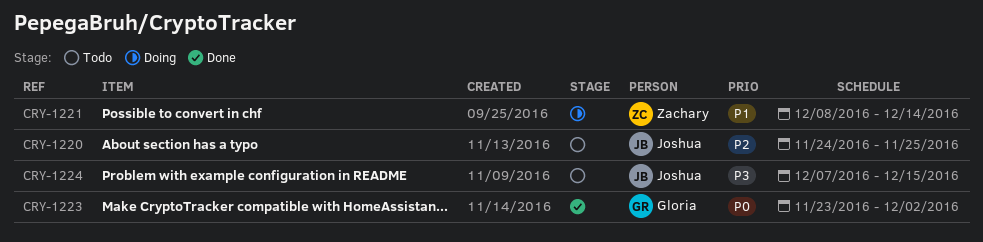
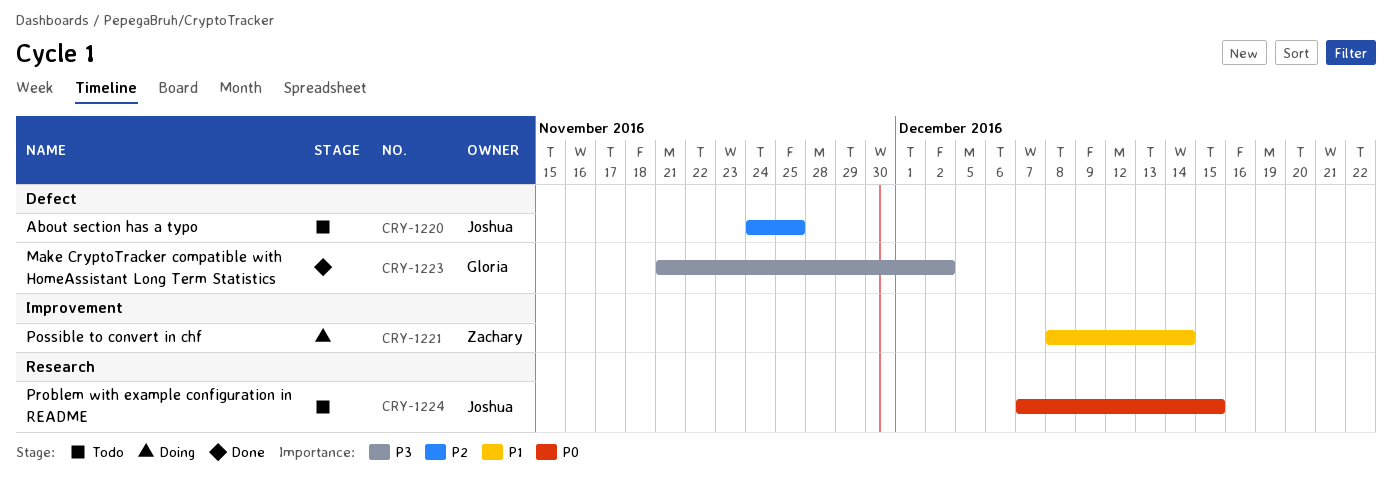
CRY-1223, priority: P0 -> P3
CRY-1223, start: Nov 23 -> Nov 21
CRY-1224, priority: P3 -> P0

